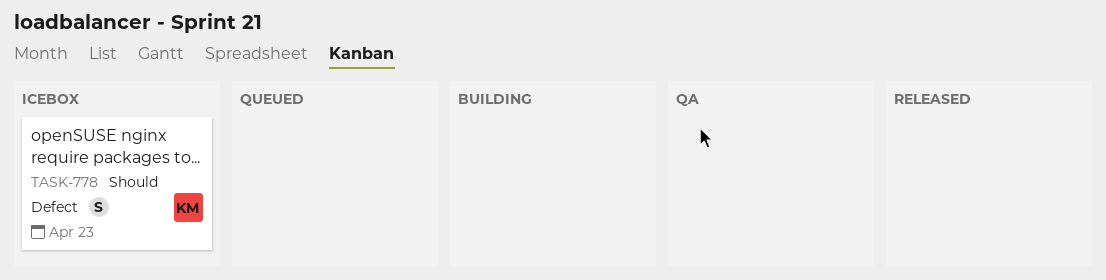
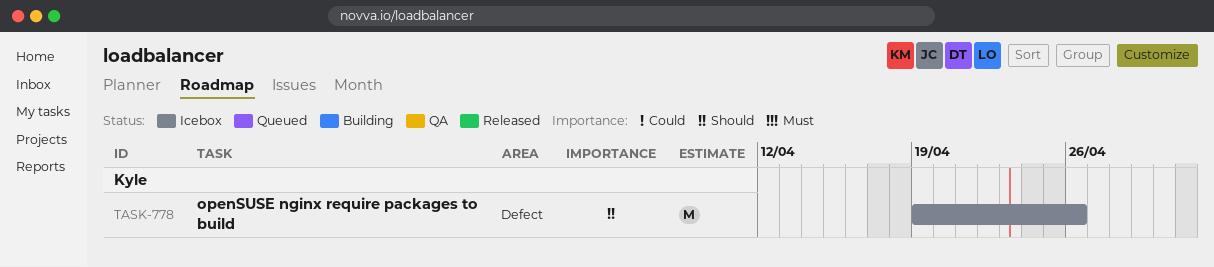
TASK-778, estimate: S -> M
TASK-778, due: Apr 23 -> Apr 26

